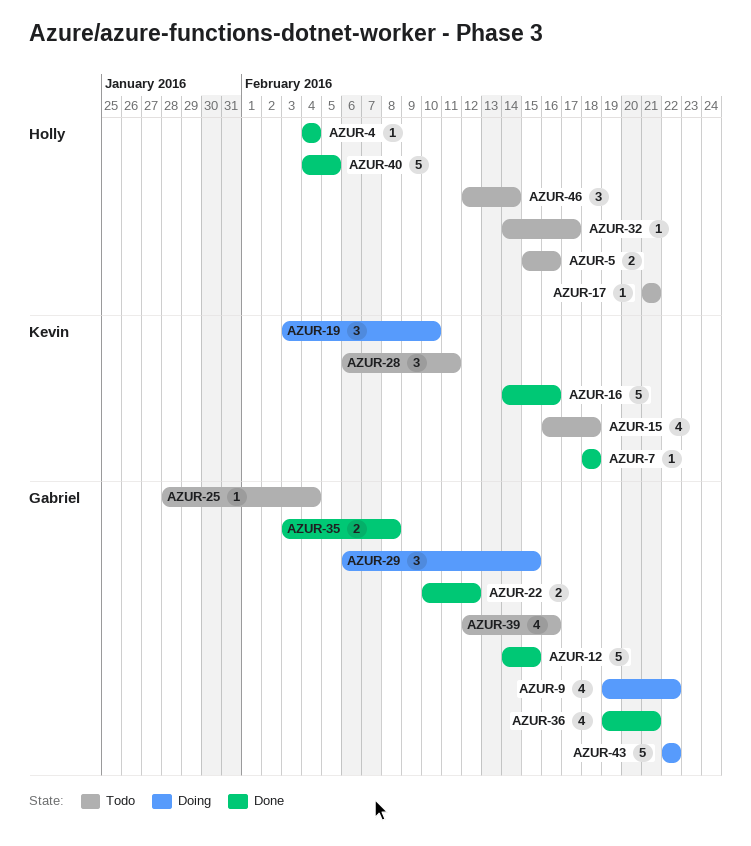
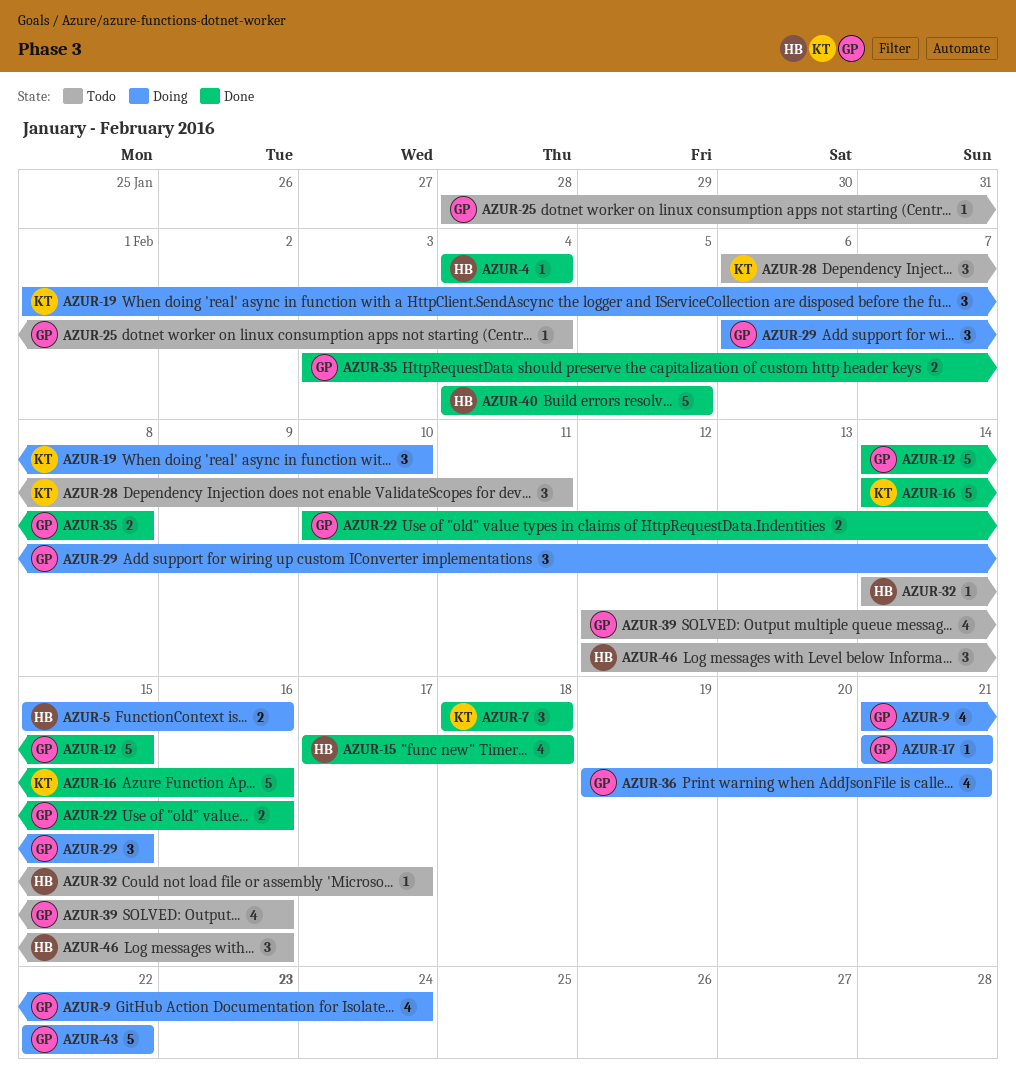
AZUR-5, status: Todo -> Doing
AZUR-7, estimate: 1 -> 3
AZUR-9, start: Feb 19 -> Feb 21
AZUR-9, due: Feb 22 -> Feb 24
AZUR-15, status: Todo -> Done
AZUR-15, owner: Kevin -> Holly
AZUR-15, start: Feb 16 -> Feb 17
AZUR-17, status: Todo -> Doing
AZUR-17, owner: Holly -> Gabriel
AZUR-19, start: Feb 3 -> Feb 1
AZUR-22, due: Feb 12 -> Feb 16
AZUR-36, status: Done -> Doing
AZUR-46, due: Feb 14 -> Feb 16

